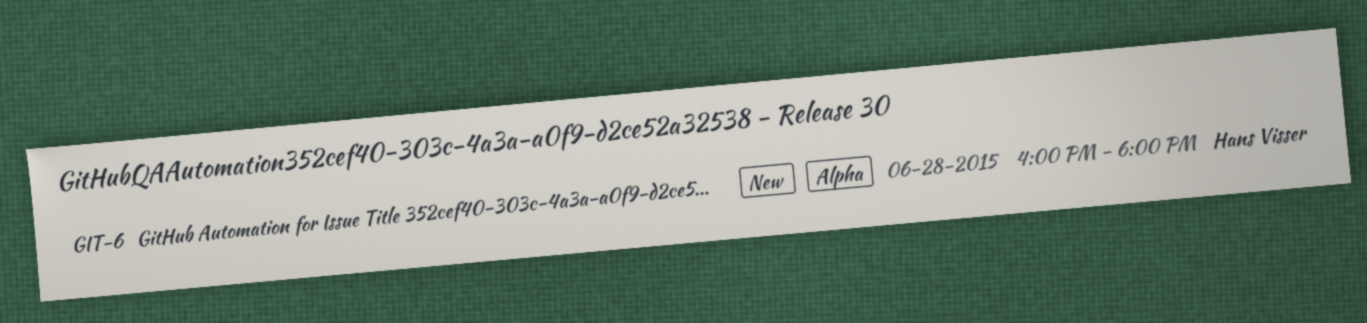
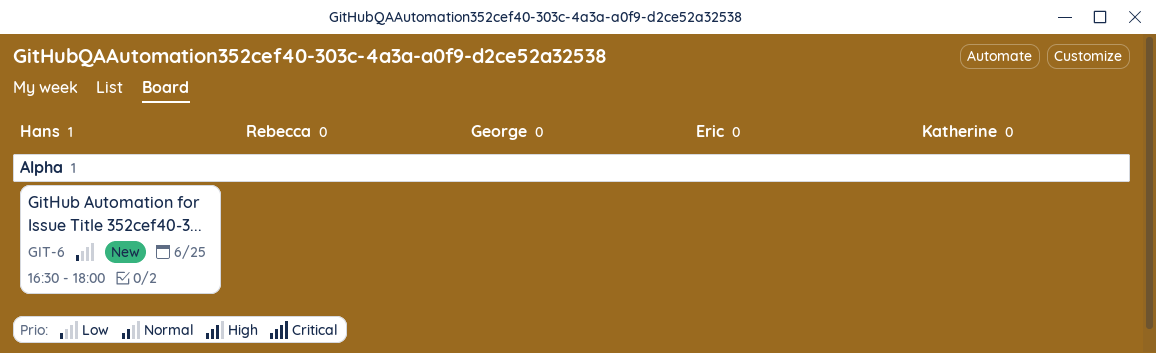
GIT-6, day: Jun 28 -> Jun 25
GIT-6, begins: 16:00 -> 16:30

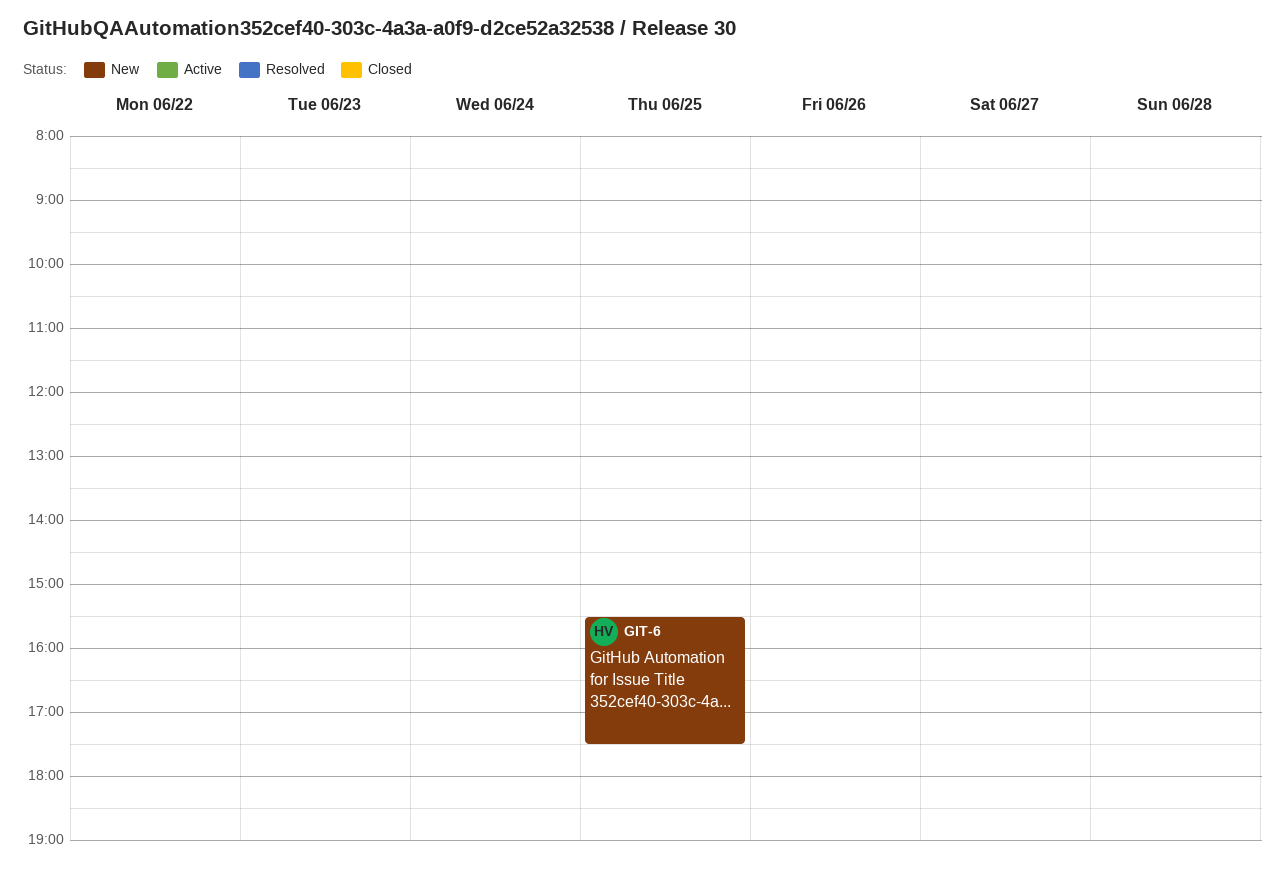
GIT-6, begins: 16:30 -> 15:30
GIT-6, ends: 18:00 -> 17:30

